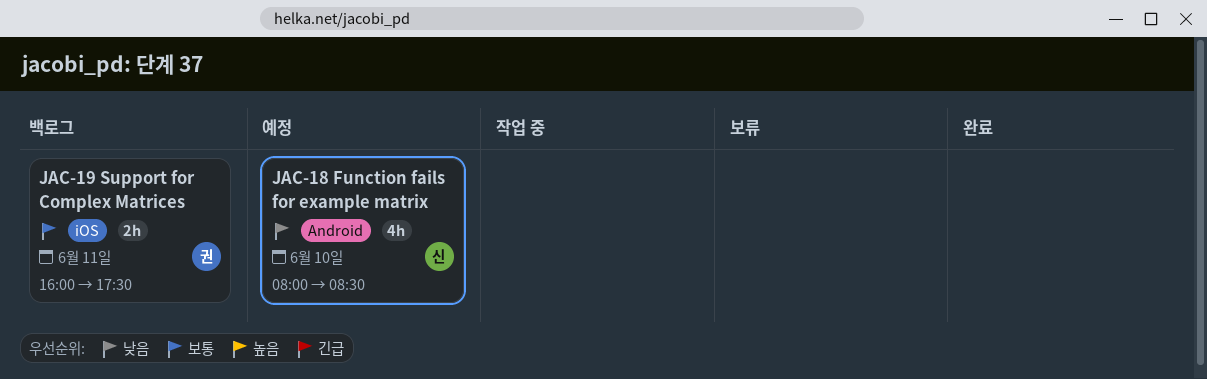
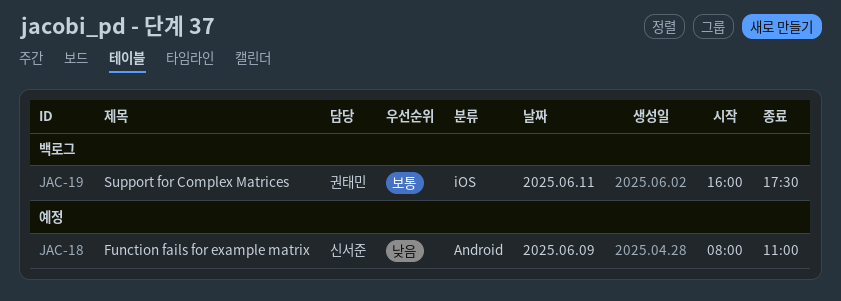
JAC-18, day: Jun 10 -> Jun 9
JAC-18, ends: 08:30 -> 11:00

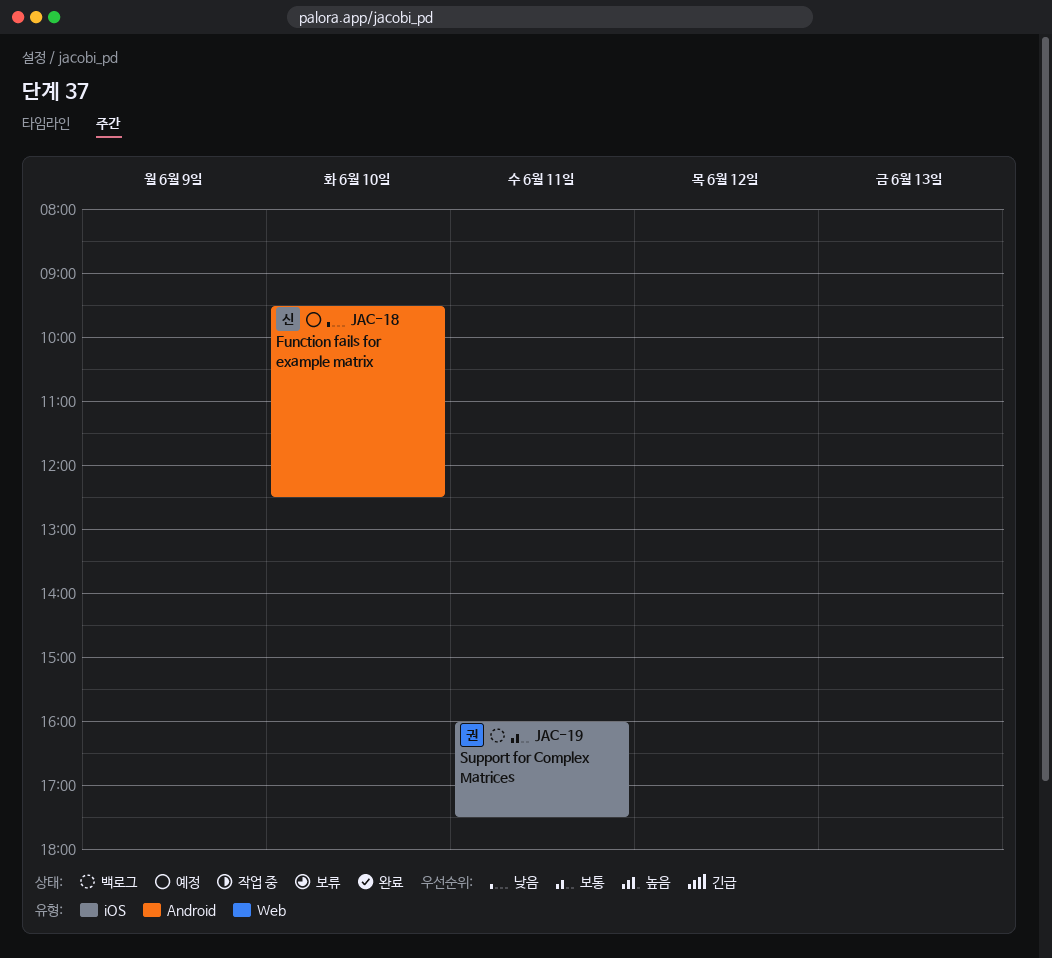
JAC-18, day: Jun 9 -> Jun 10
JAC-18, begins: 08:00 -> 09:30
JAC-18, ends: 11:00 -> 12:30

